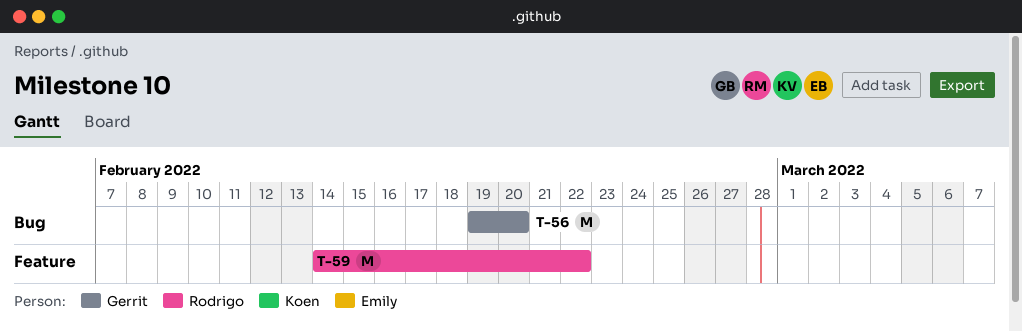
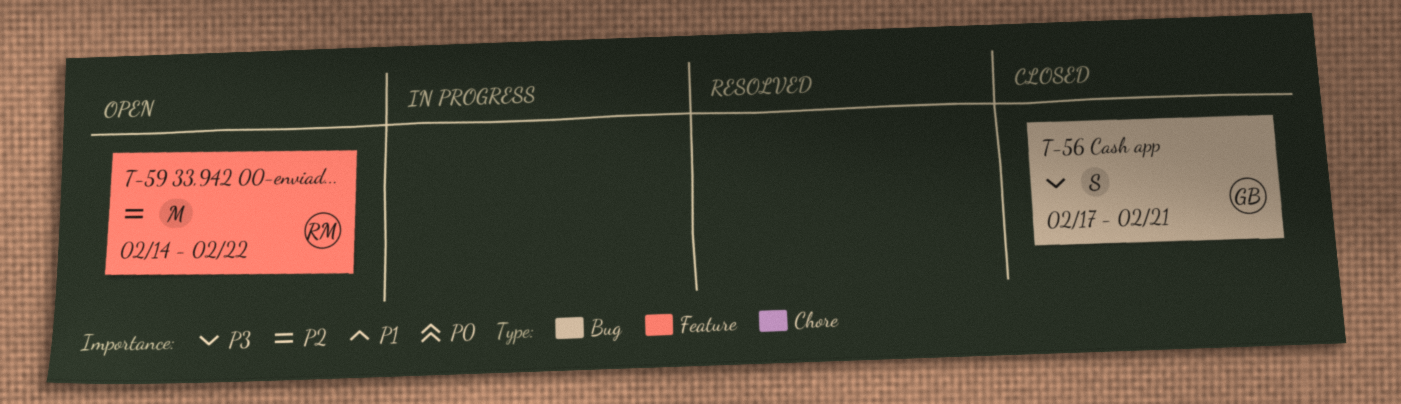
T-56, estimate: M -> S
T-56, start: Feb 19 -> Feb 17
T-56, due: Feb 20 -> Feb 21

